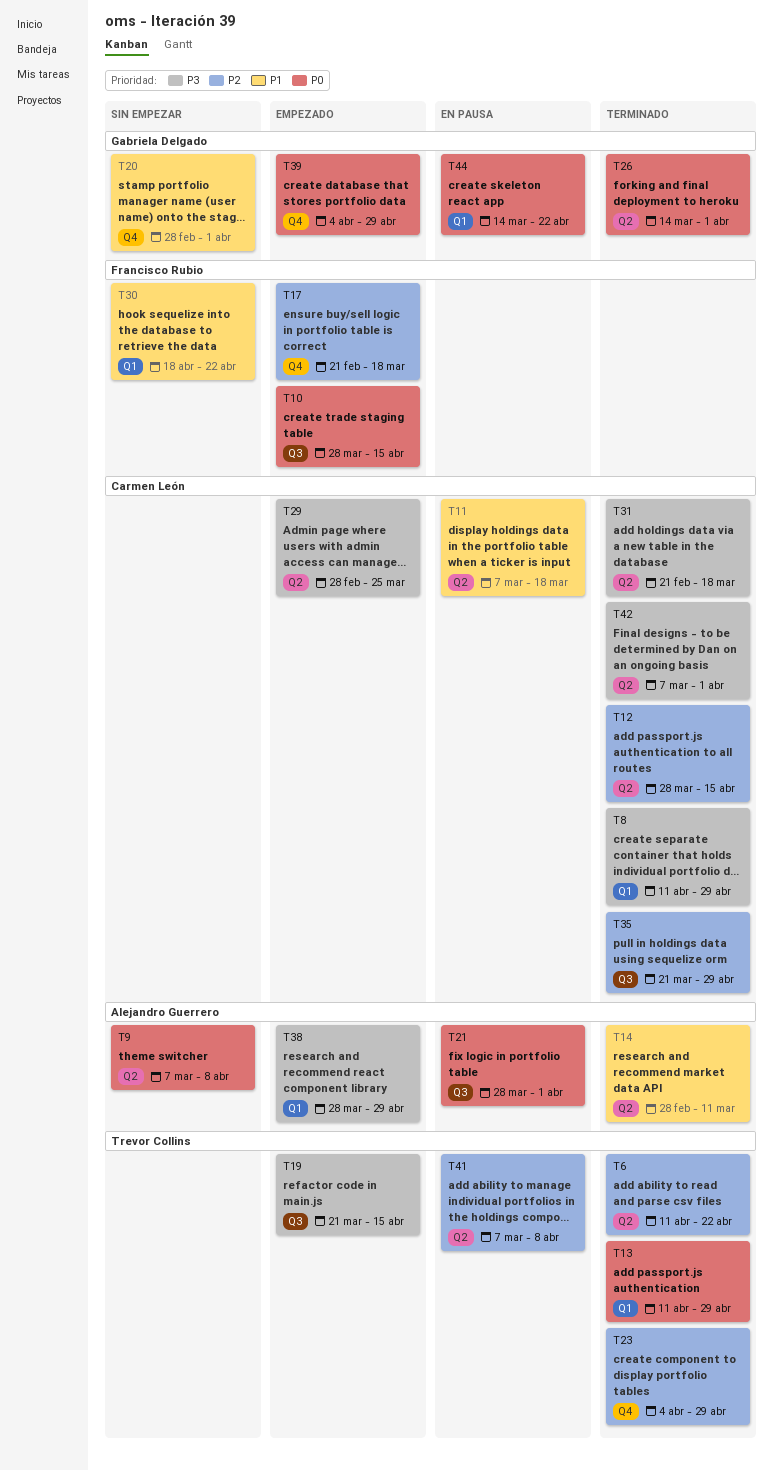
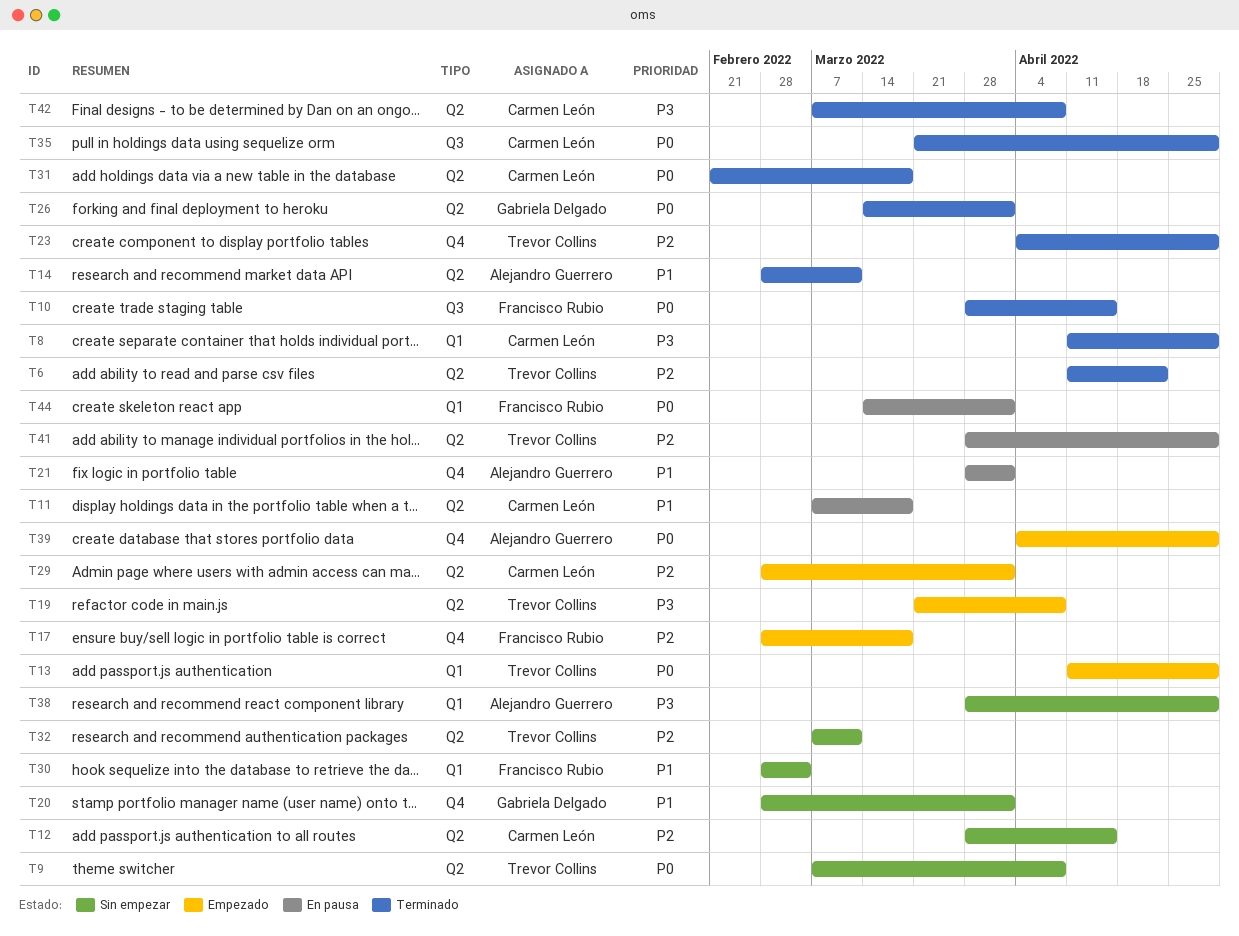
T9, owner: Alejandro Guerrero -> Trevor Collins
T10, status: Empezado -> Terminado
T12, status: Terminado -> Sin empezar
T13, status: Terminado -> Empezado
T17, start: Feb 21 -> Feb 28
T19, label: Q3 -> Q2
T19, due: Apr 15 -> Apr 8
T21, priority: P0 -> P1
T21, label: Q3 -> Q4
T29, priority: P3 -> P2
T29, due: Mar 25 -> Apr 1
T30, start: Apr 18 -> Feb 28
T30, due: Apr 22 -> Mar 4
T31, priority: P3 -> P0
T32: none -> present
T35, priority: P2 -> P0
T38, status: Empezado -> Sin empezar
T39, owner: Gabriela Delgado -> Alejandro Guerrero
T41, start: Mar 7 -> Mar 28
T41, due: Apr 8 -> Apr 29
T42, due: Apr 1 -> Apr 8
T44, owner: Gabriela Delgado -> Francisco Rubio
T44, due: Apr 22 -> Apr 1

